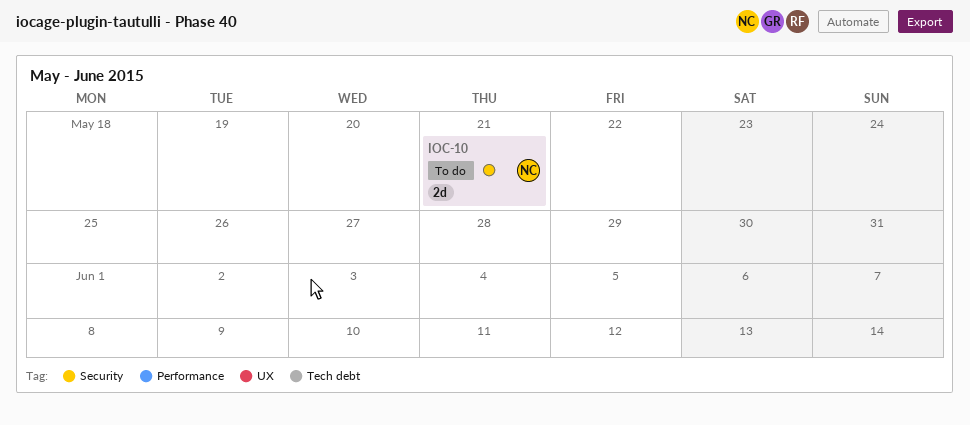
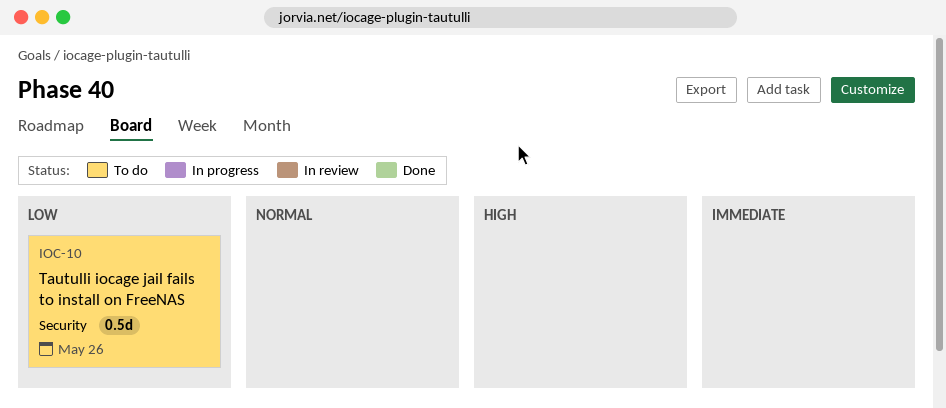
IOC-10, estimate: 2d -> 0.5d
IOC-10, due: May 21 -> May 26

